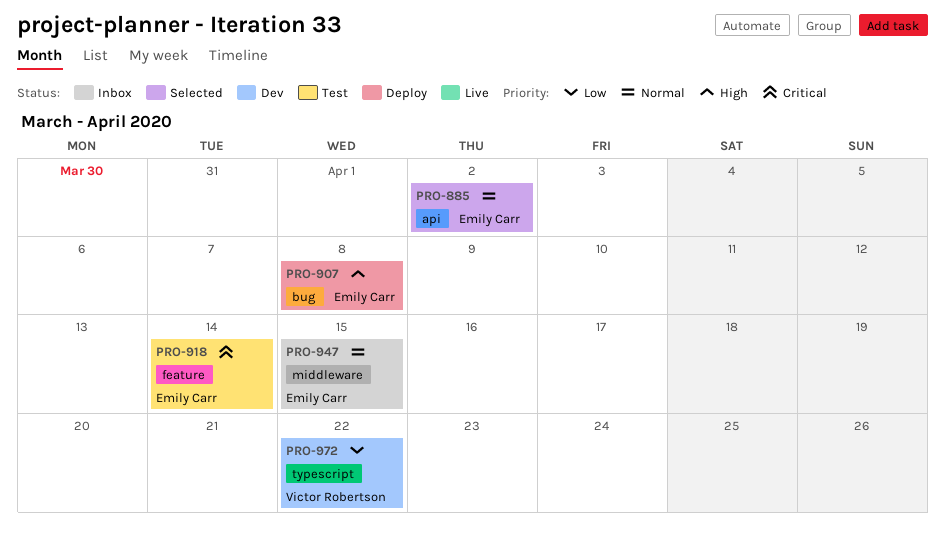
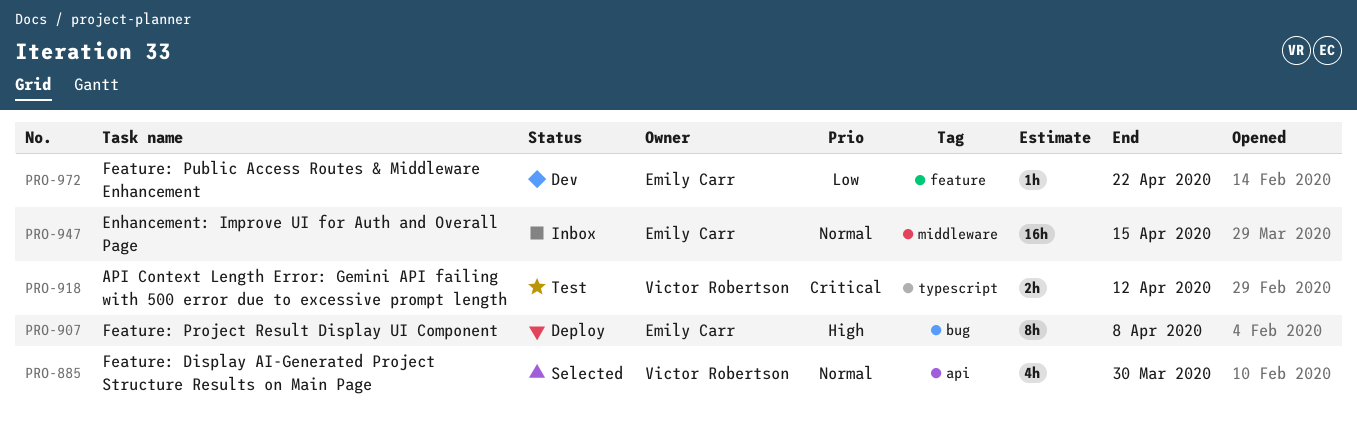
PRO-885, owner: Emily Carr -> Victor Robertson
PRO-885, due: Apr 2 -> Mar 30
PRO-918, owner: Emily Carr -> Victor Robertson
PRO-918, label: feature -> typescript
PRO-918, due: Apr 14 -> Apr 12
PRO-972, owner: Victor Robertson -> Emily Carr
PRO-972, label: typescript -> feature

